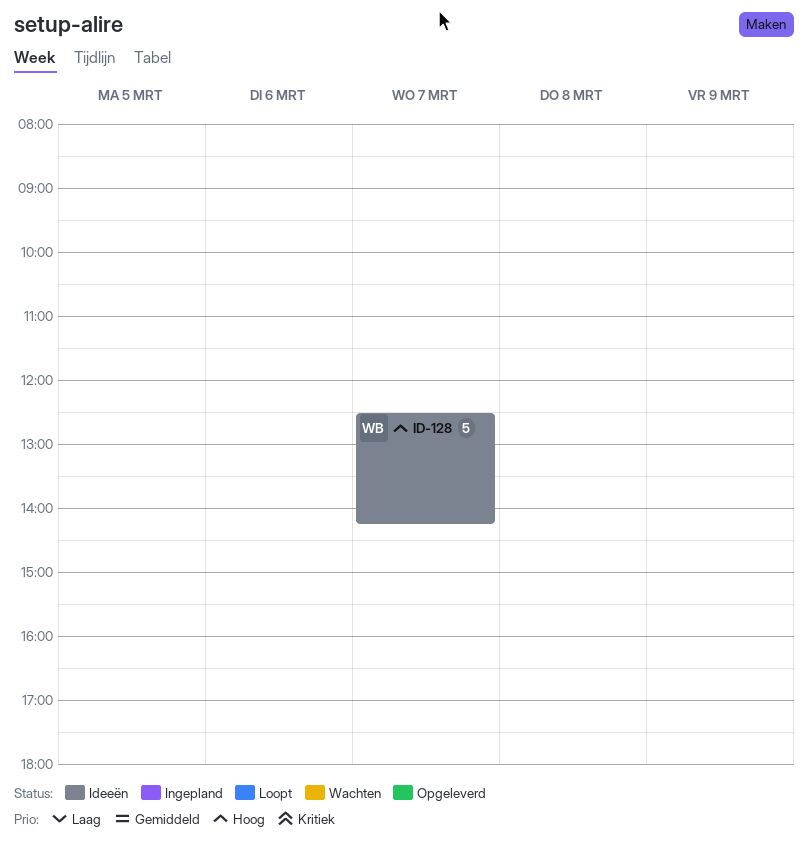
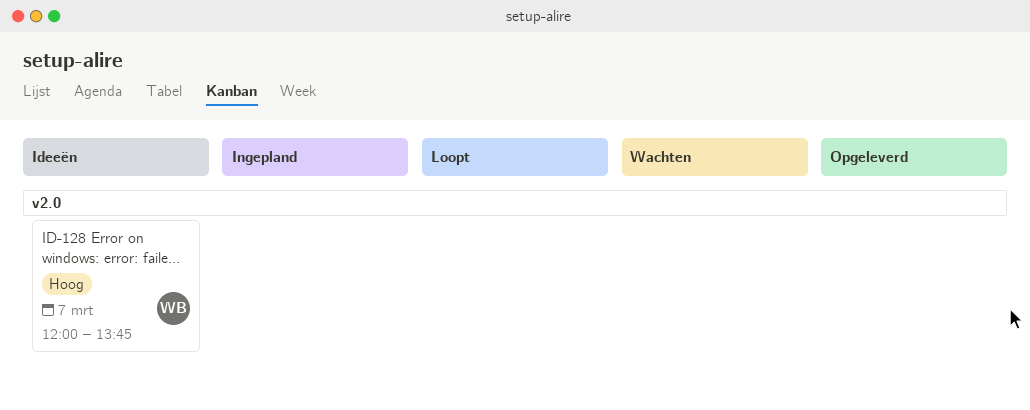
ID-128, begins: 12:30 -> 12:00
ID-128, ends: 14:15 -> 13:45

